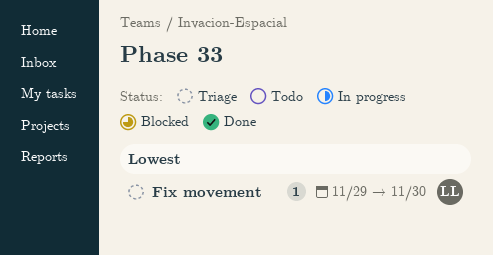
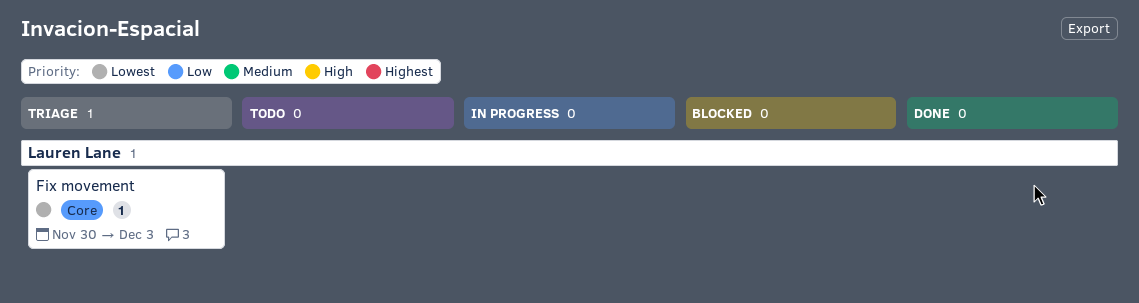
Fix movement, start: Nov 29 -> Nov 30
Fix movement, due: Nov 30 -> Dec 3

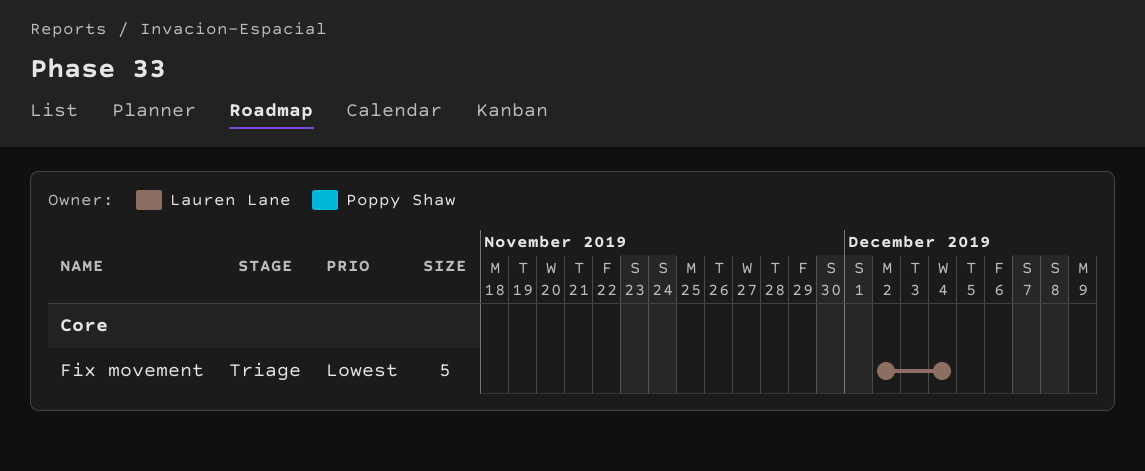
Fix movement, estimate: 1 -> 5
Fix movement, start: Nov 30 -> Dec 2
Fix movement, due: Dec 3 -> Dec 4

